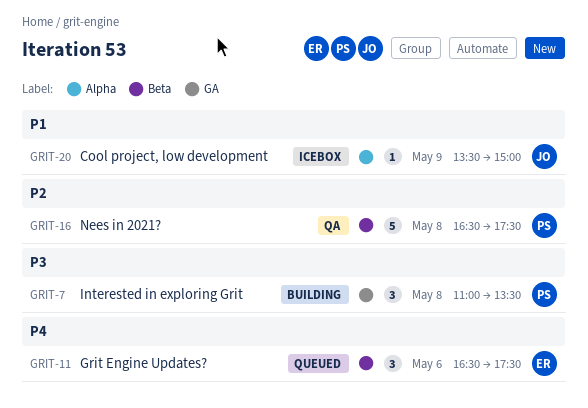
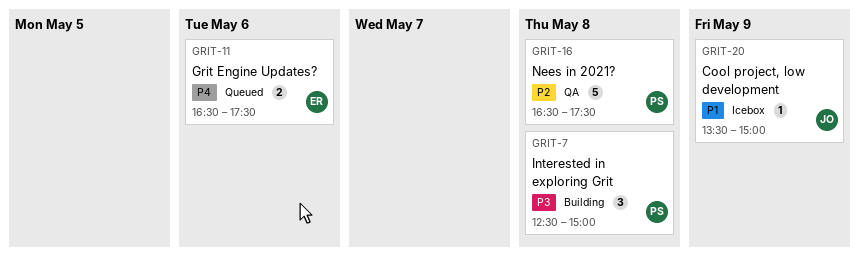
GRIT-7, begins: 11:00 -> 12:30
GRIT-7, ends: 13:30 -> 15:00
GRIT-11, estimate: 3 -> 2

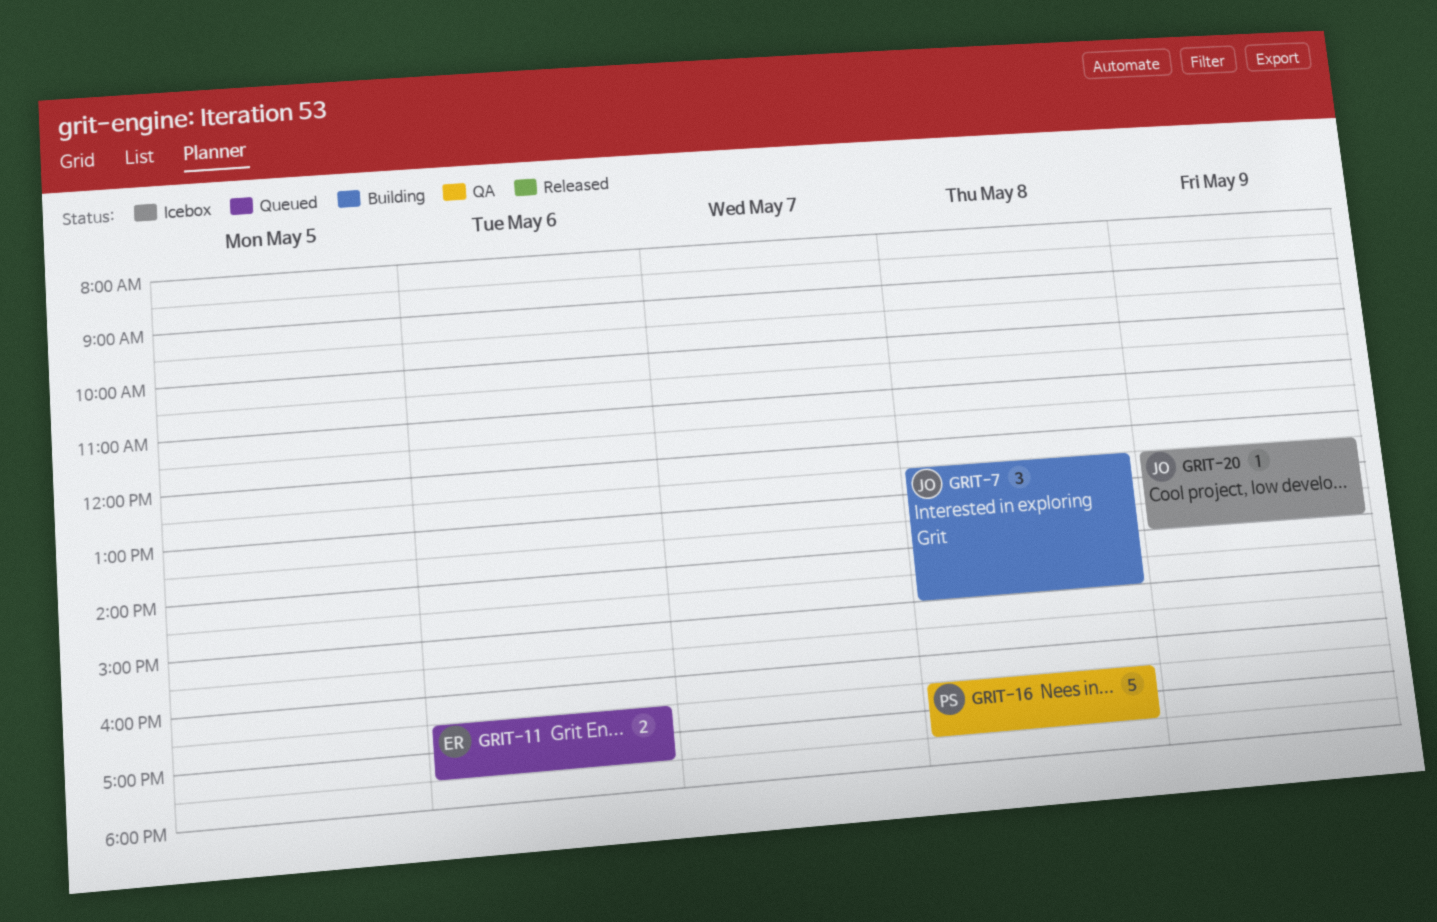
GRIT-7, owner: PS -> JO
GRIT-20, begins: 13:30 -> 12:30
GRIT-20, ends: 15:00 -> 14:00

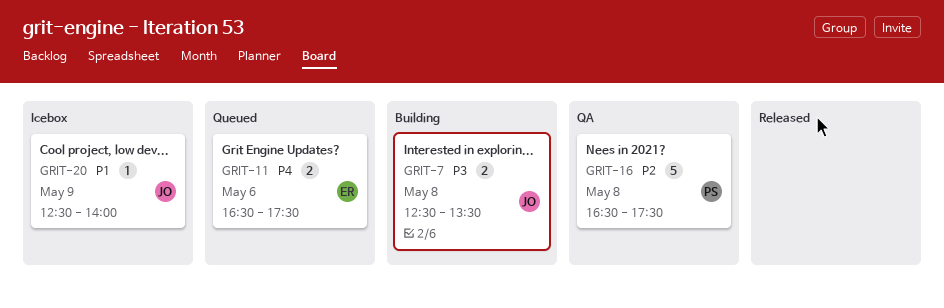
GRIT-7, estimate: 3 -> 2
GRIT-7, ends: 15:00 -> 13:30

